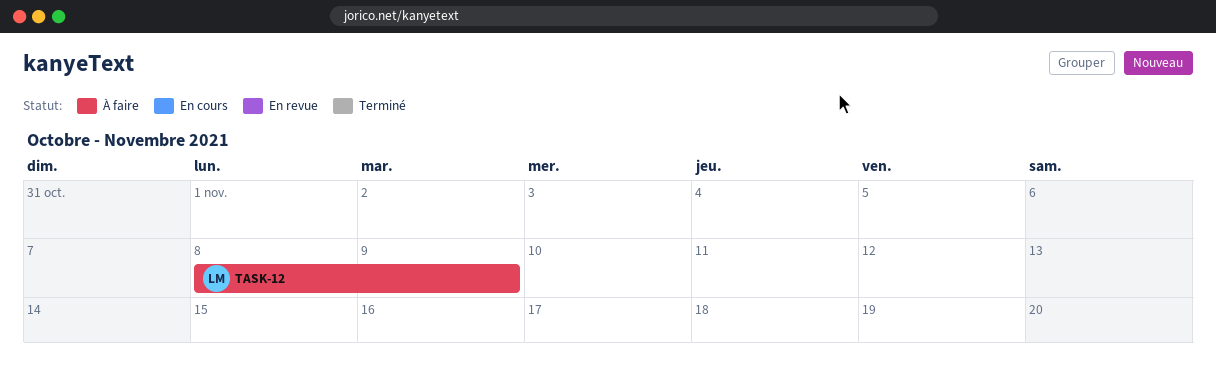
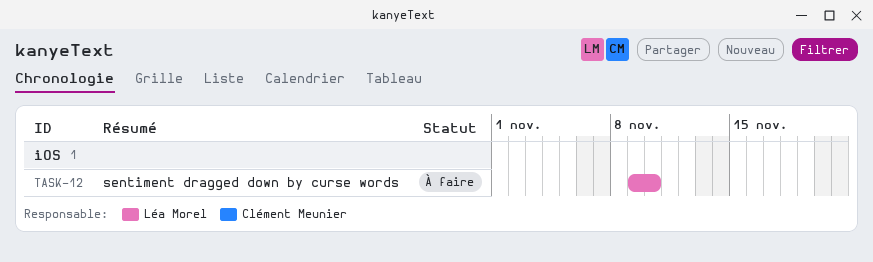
TASK-12, start: Nov 8 -> Nov 9
TASK-12, due: Nov 9 -> Nov 10

